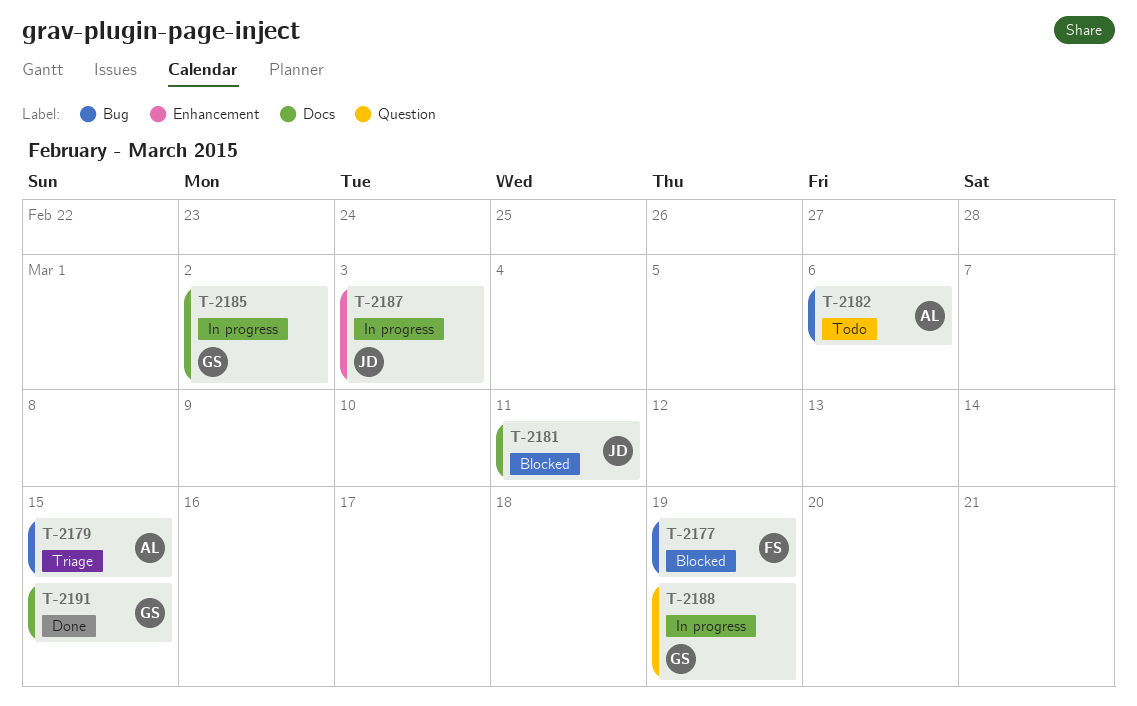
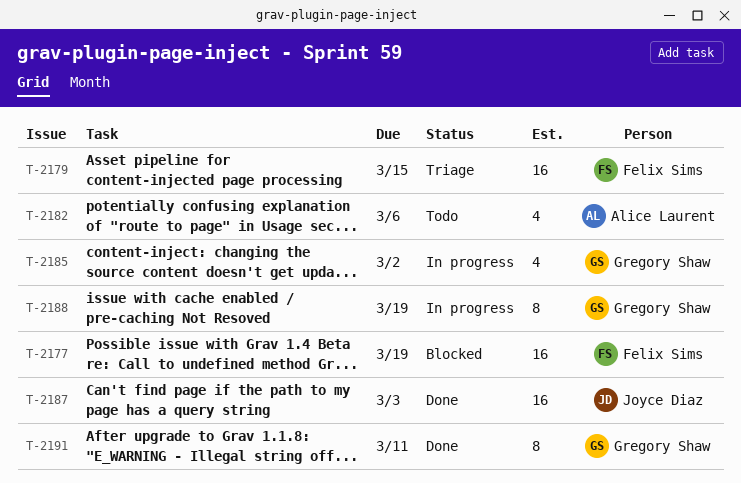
T-2179, owner: Alice Laurent -> Felix Sims
T-2181: present -> none
T-2187, status: In progress -> Done
T-2191, due: Mar 15 -> Mar 11

